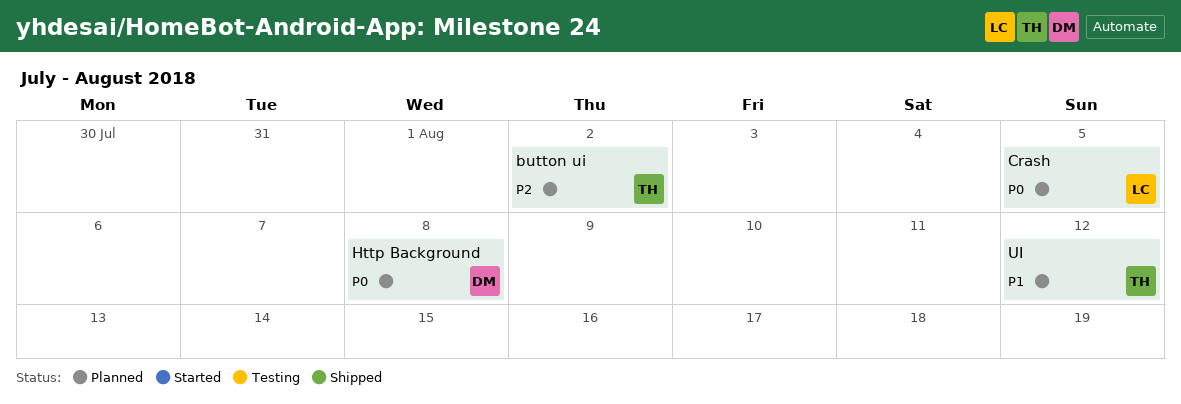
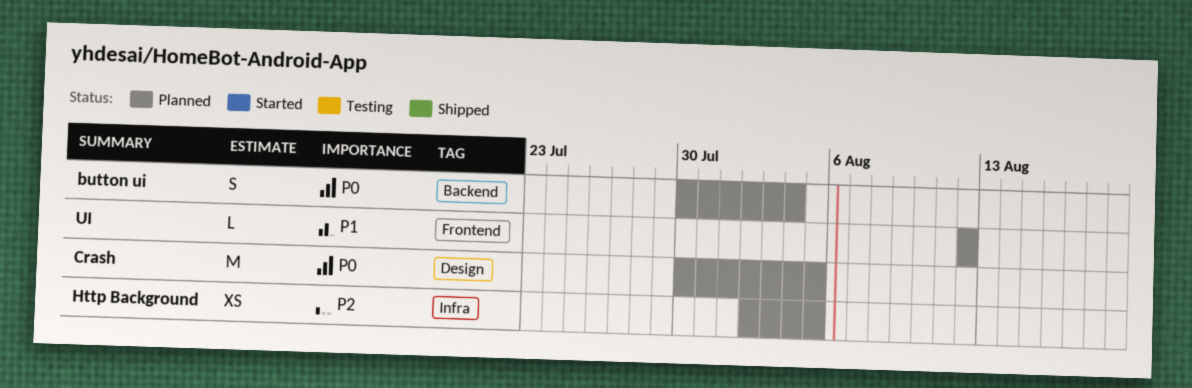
button ui, priority: P2 -> P0
button ui, due: Aug 2 -> Aug 4
Http Background, priority: P0 -> P2
Http Background, due: Aug 8 -> Aug 5

